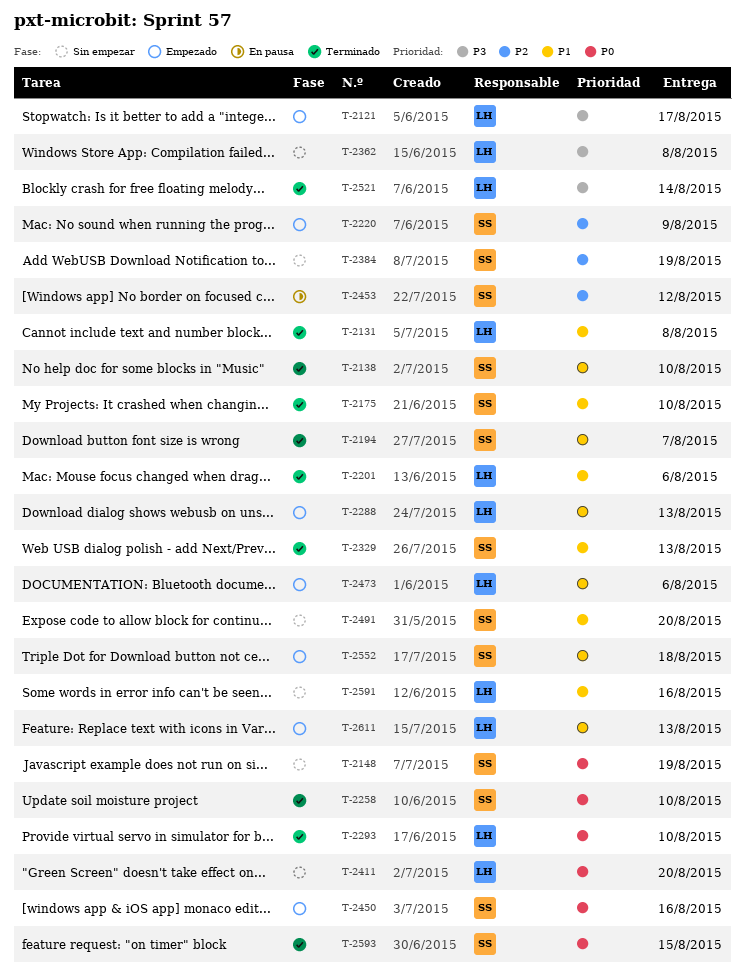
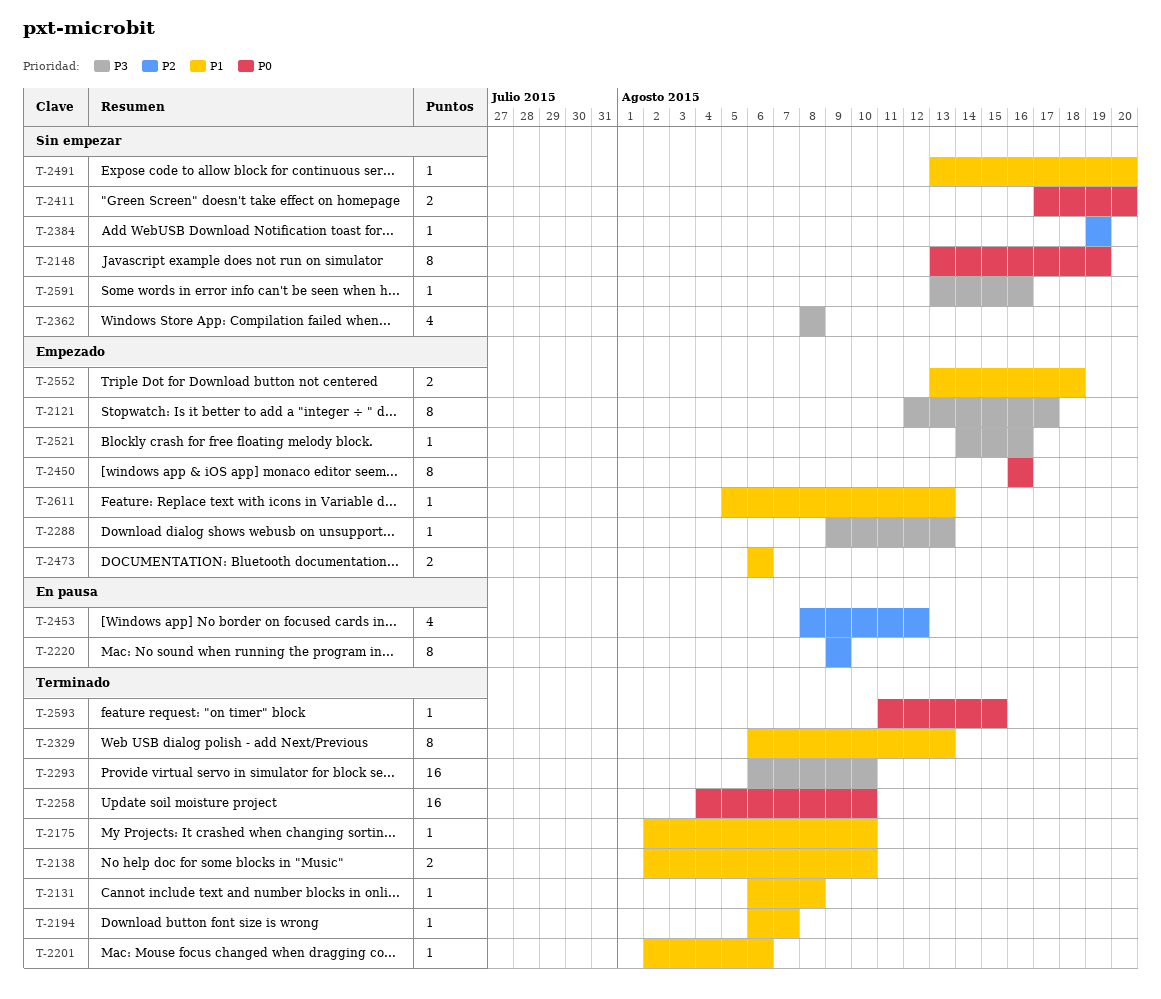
T-2220, status: Empezado -> En pausa
T-2288, priority: P1 -> P3
T-2293, priority: P0 -> P3
T-2521, status: Terminado -> Empezado
T-2521, due: Aug 14 -> Aug 16
T-2591, priority: P1 -> P3

